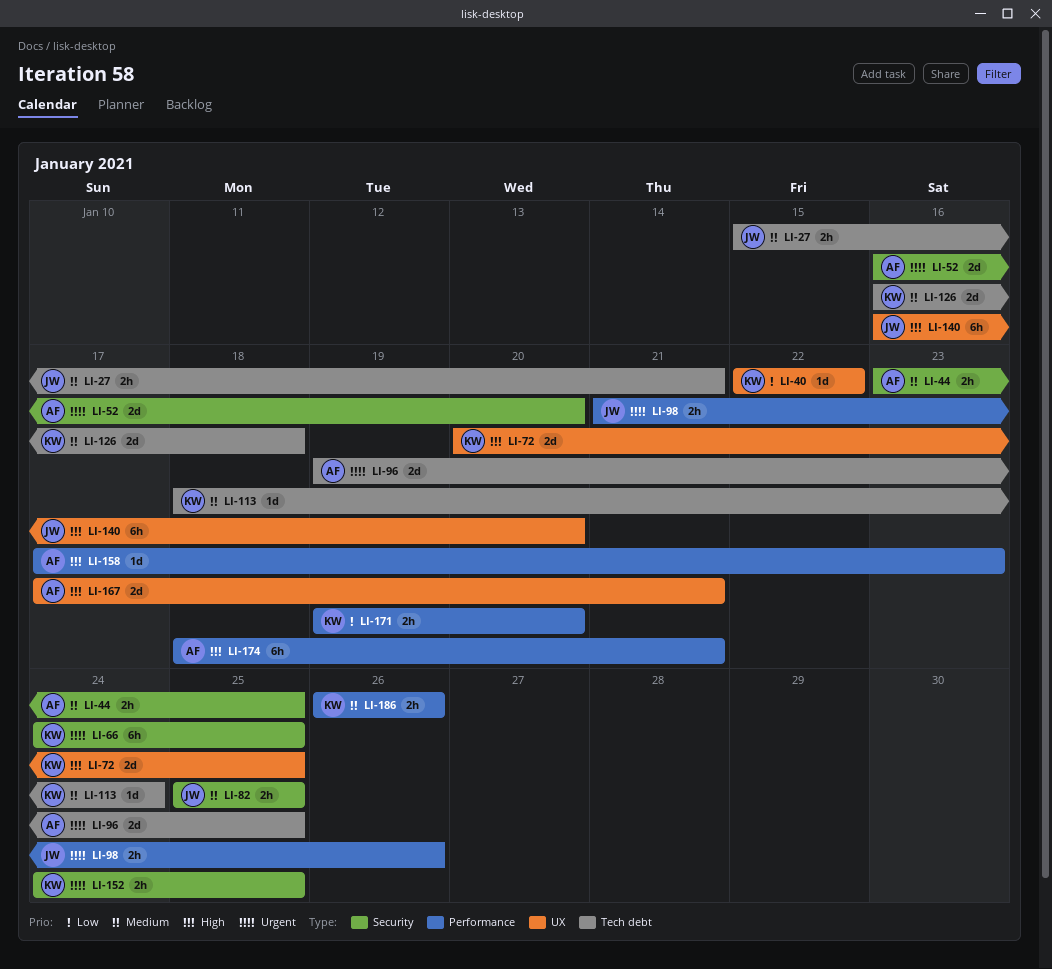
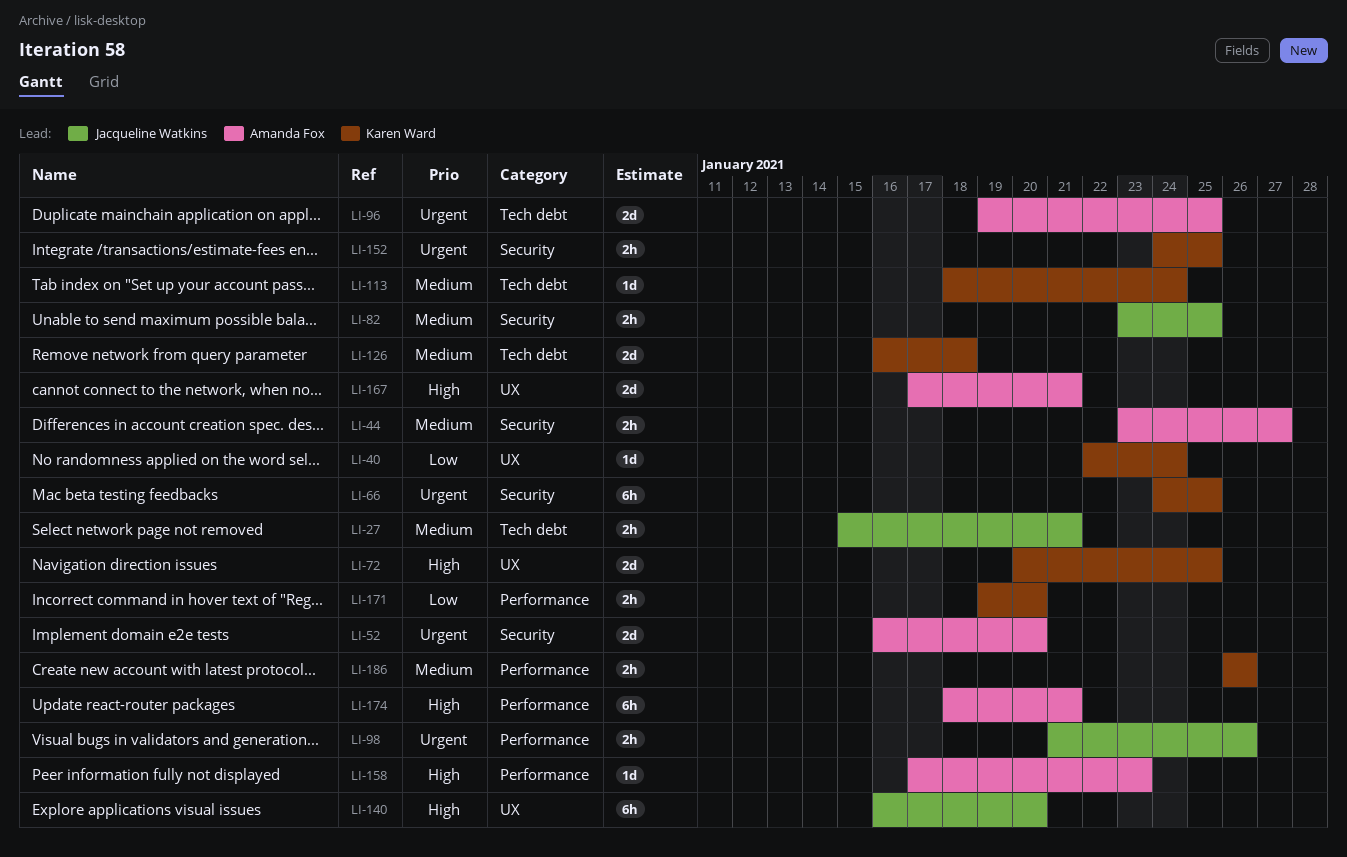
LI-40, due: Jan 22 -> Jan 24
LI-44, due: Jan 25 -> Jan 27
LI-82, start: Jan 25 -> Jan 23

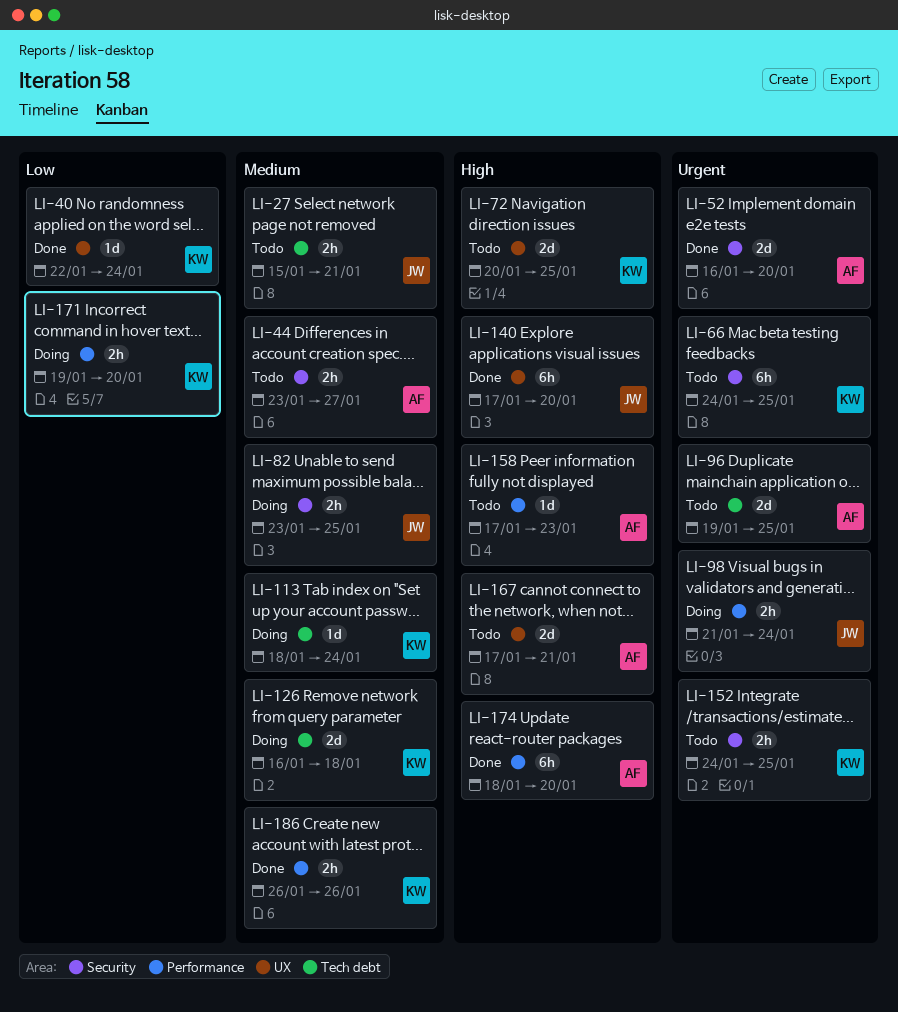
LI-98, due: Jan 26 -> Jan 24
LI-140, start: Jan 16 -> Jan 17
LI-174, due: Jan 21 -> Jan 20

